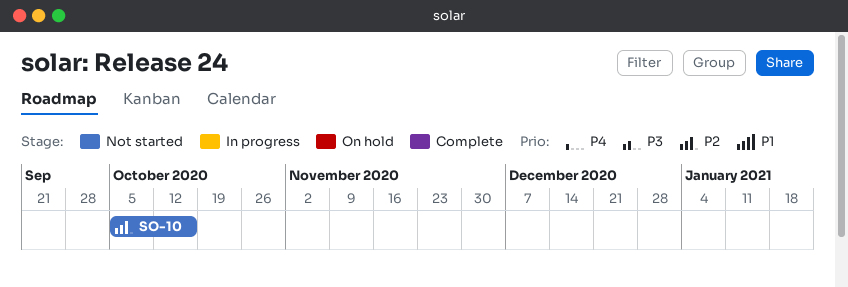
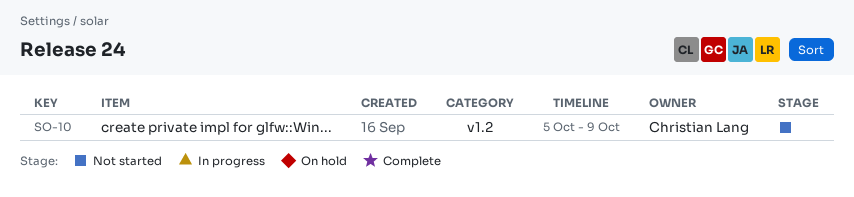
SO-10, due: Oct 16 -> Oct 9

